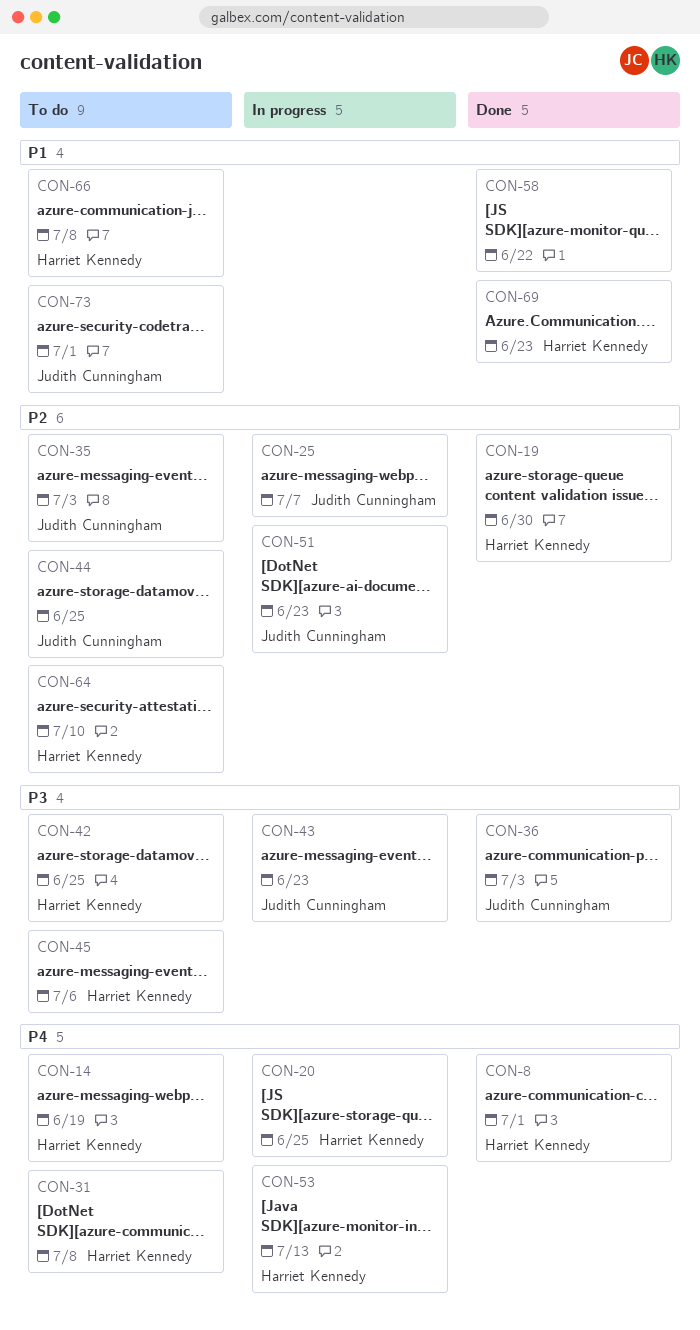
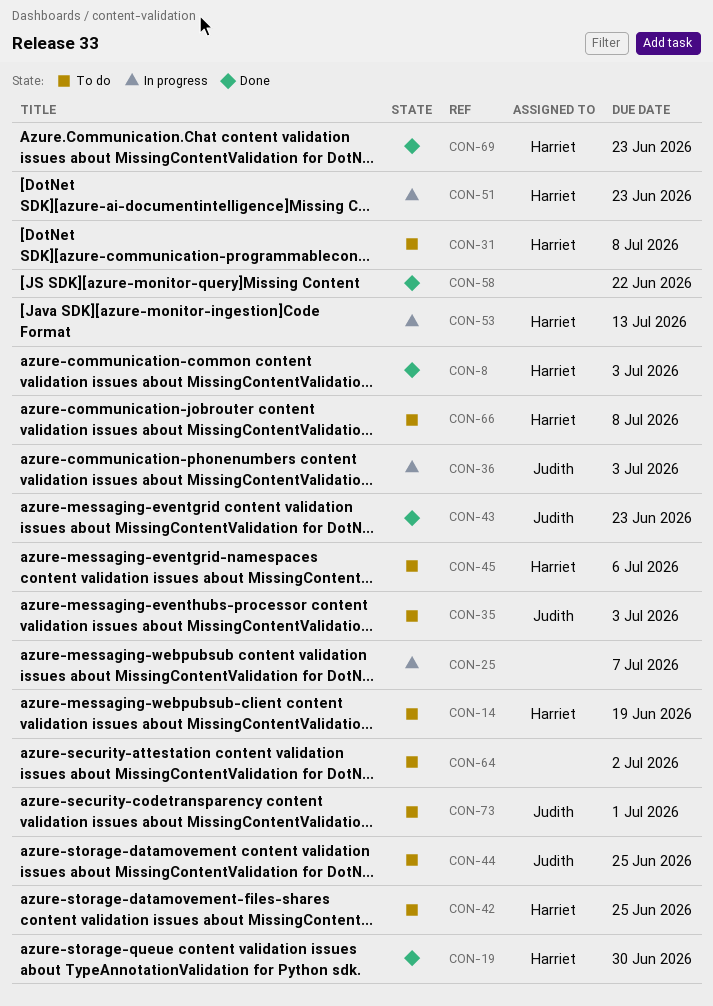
CON-8, due: Jul 1 -> Jul 3
CON-20: present -> none
CON-25, owner: Judith Cunningham -> none
CON-36, status: Done -> In progress
CON-43, status: In progress -> Done
CON-51, owner: Judith Cunningham -> Harriet Kennedy
CON-64, owner: Harriet Kennedy -> none
CON-64, due: Jul 10 -> Jul 2

